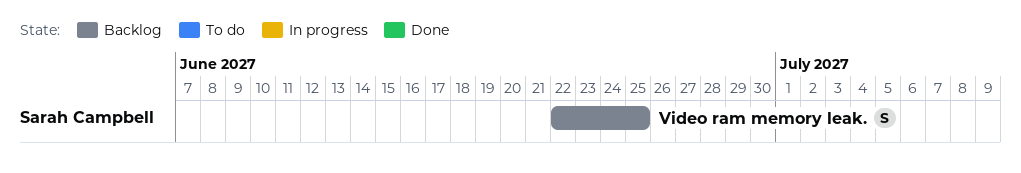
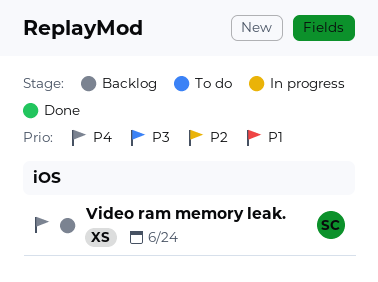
Video ram memory leak., estimate: S -> XS
Video ram memory leak., due: Jun 25 -> Jun 24

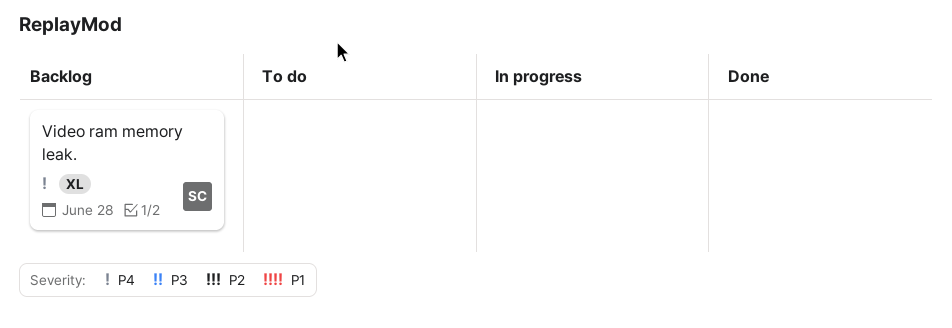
Video ram memory leak., estimate: XS -> XL
Video ram memory leak., due: Jun 24 -> Jun 28

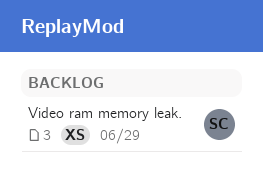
Video ram memory leak., estimate: XL -> XS
Video ram memory leak., due: Jun 28 -> Jun 29

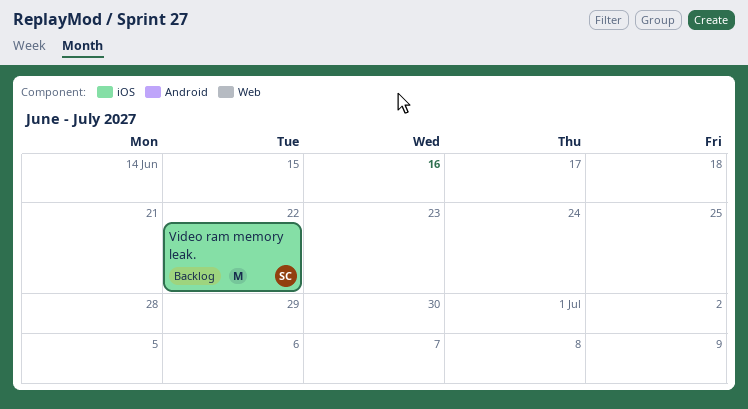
Video ram memory leak., estimate: XS -> M
Video ram memory leak., due: Jun 29 -> Jun 22

